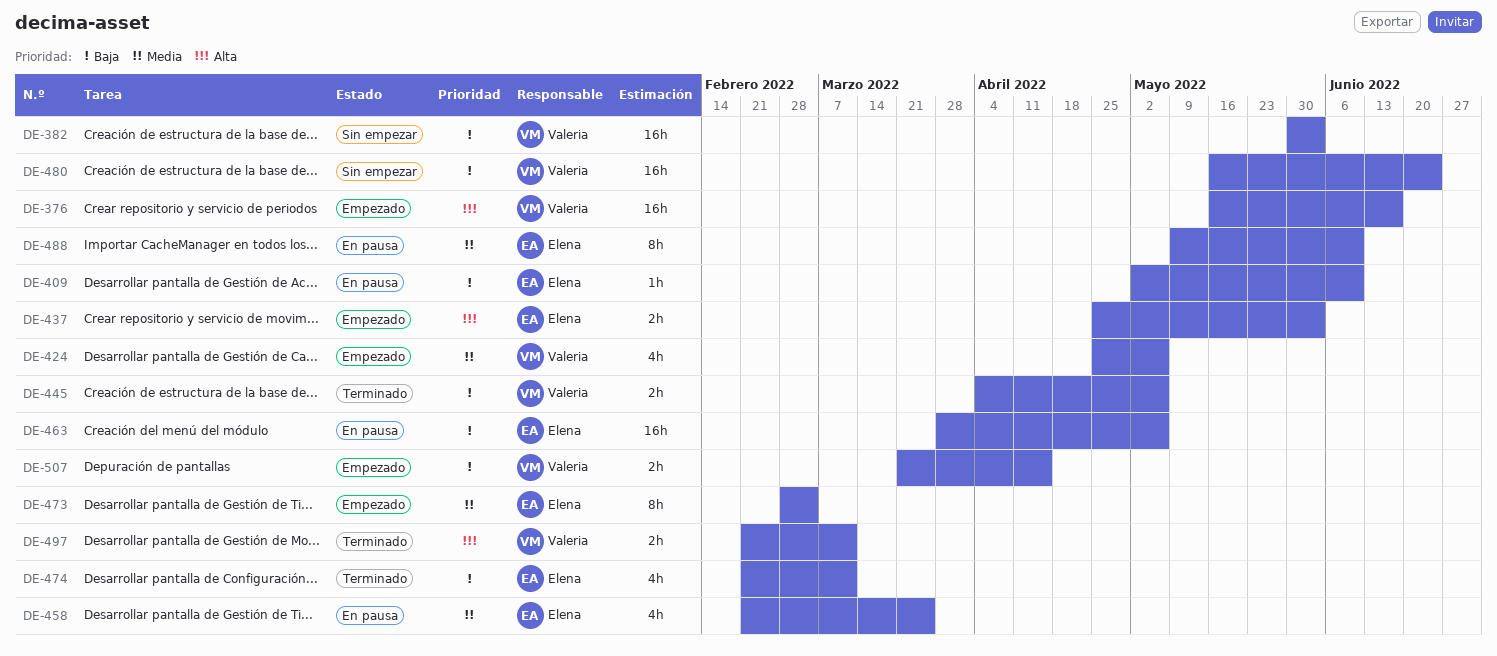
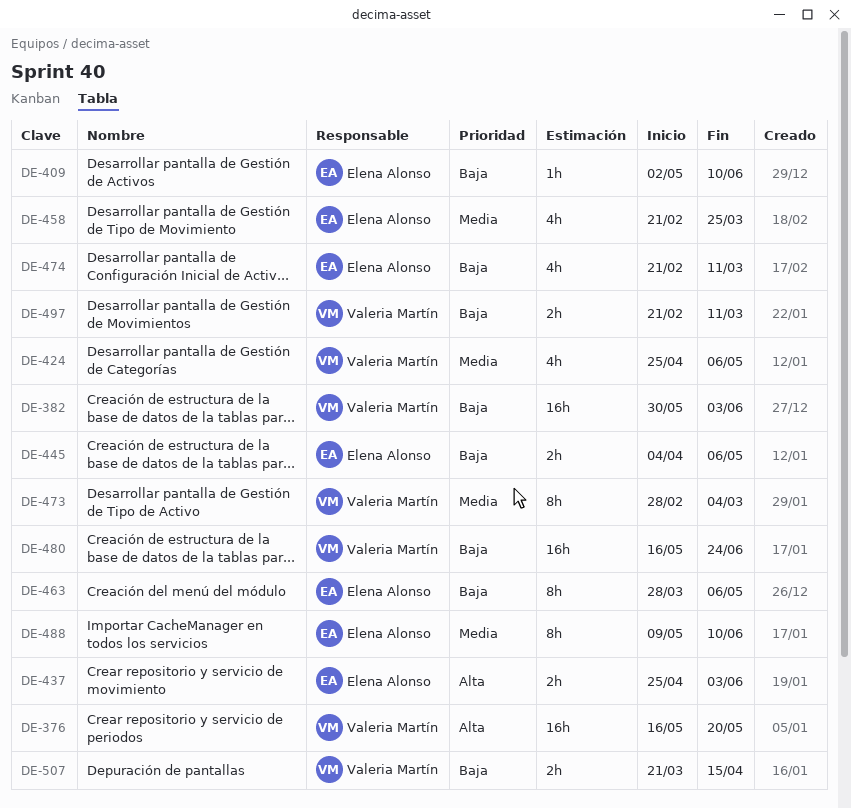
DE-376, due: Jun 17 -> May 20
DE-445, owner: Valeria Martín -> Elena Alonso
DE-463, estimate: 16h -> 8h
DE-473, owner: Elena Alonso -> Valeria Martín
DE-497, priority: Alta -> Baja

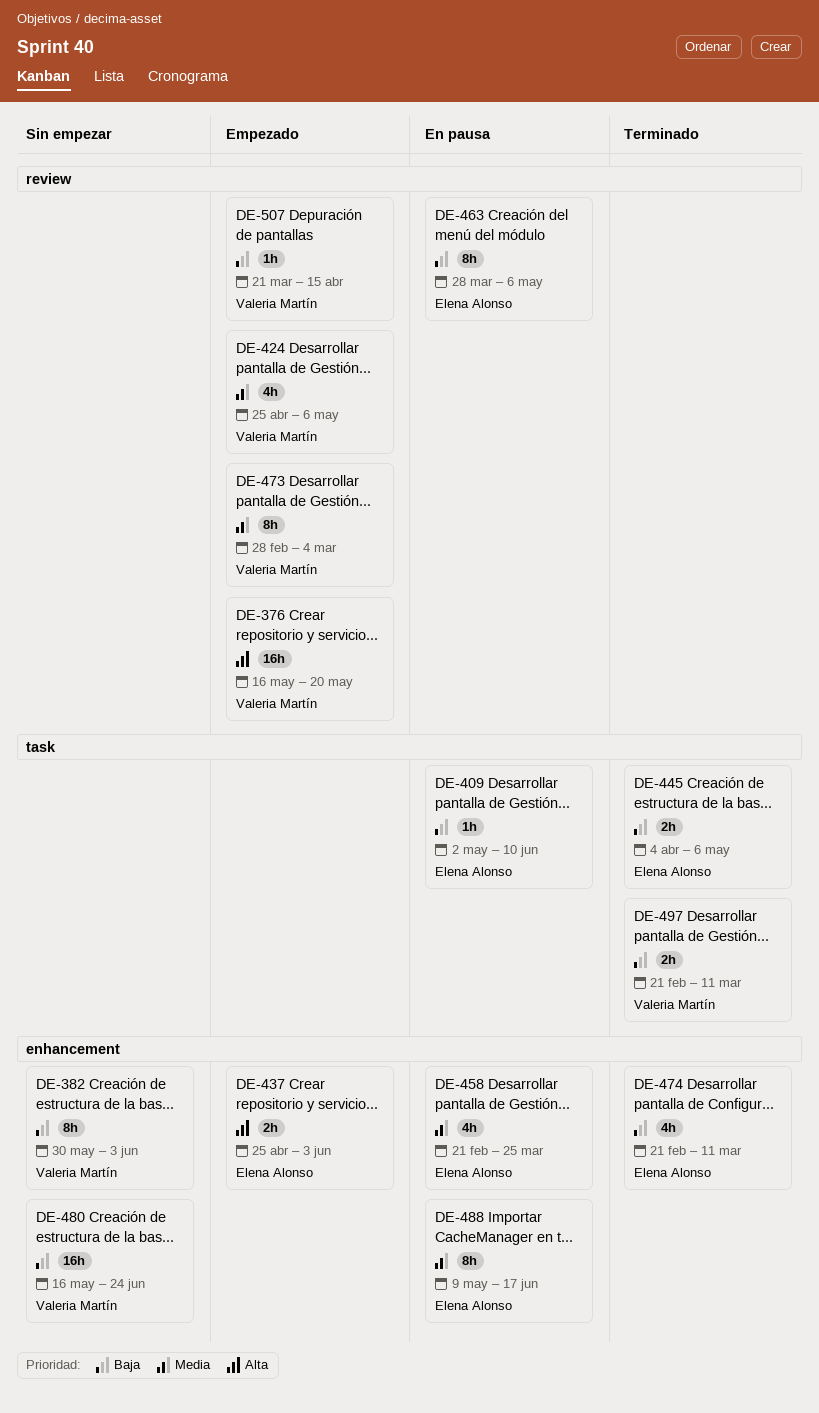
DE-382, estimate: 16h -> 8h
DE-488, due: Jun 10 -> Jun 17
DE-507, estimate: 2h -> 1h

